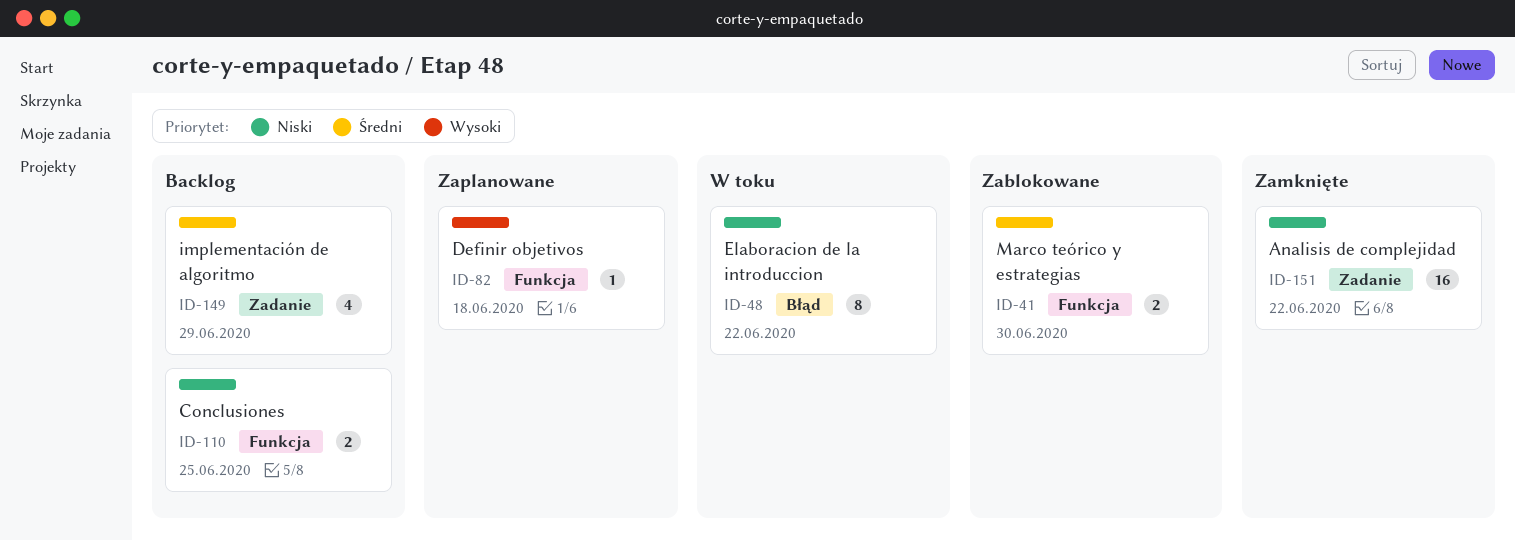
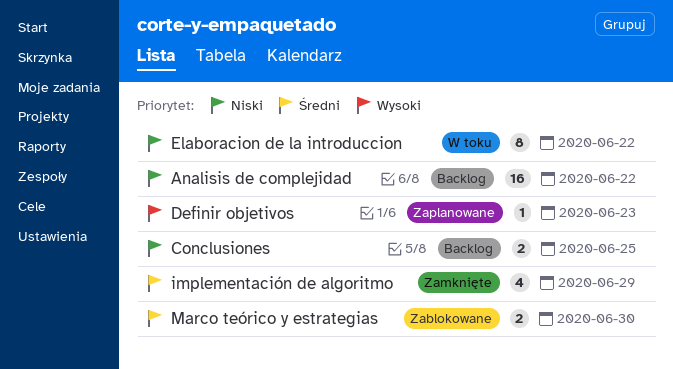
Analisis de complejidad, status: Zamknięte -> Backlog
Definir objetivos, due: Jun 18 -> Jun 23
implementación de algoritmo, status: Backlog -> Zamknięte

